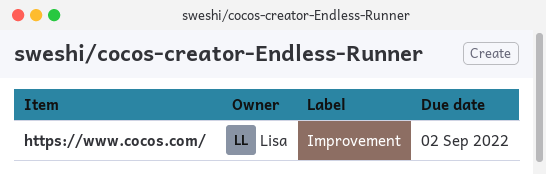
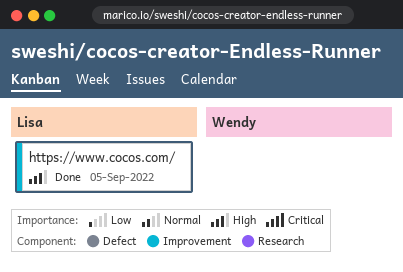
https://www.cocos.com/, due: Sep 2 -> Sep 5

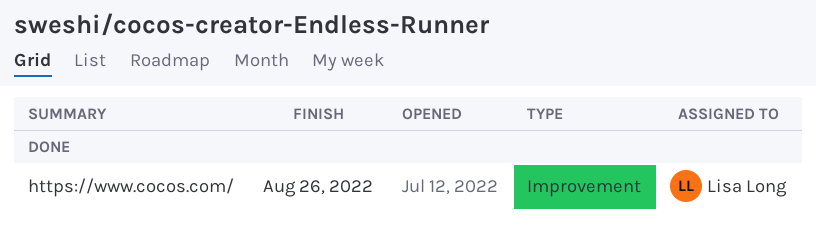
https://www.cocos.com/, due: Sep 5 -> Aug 26

